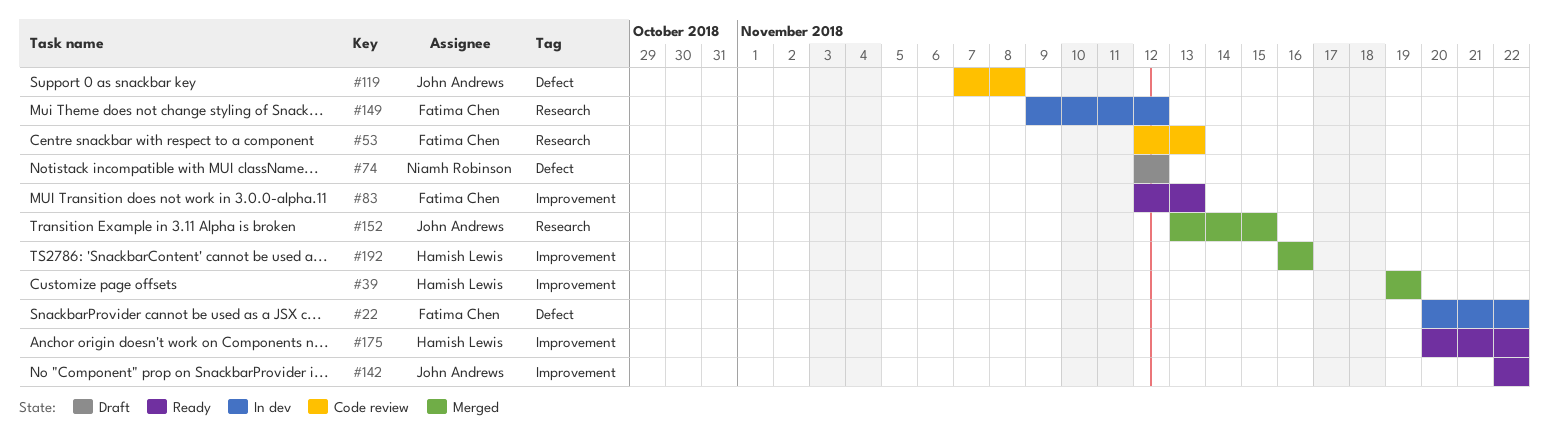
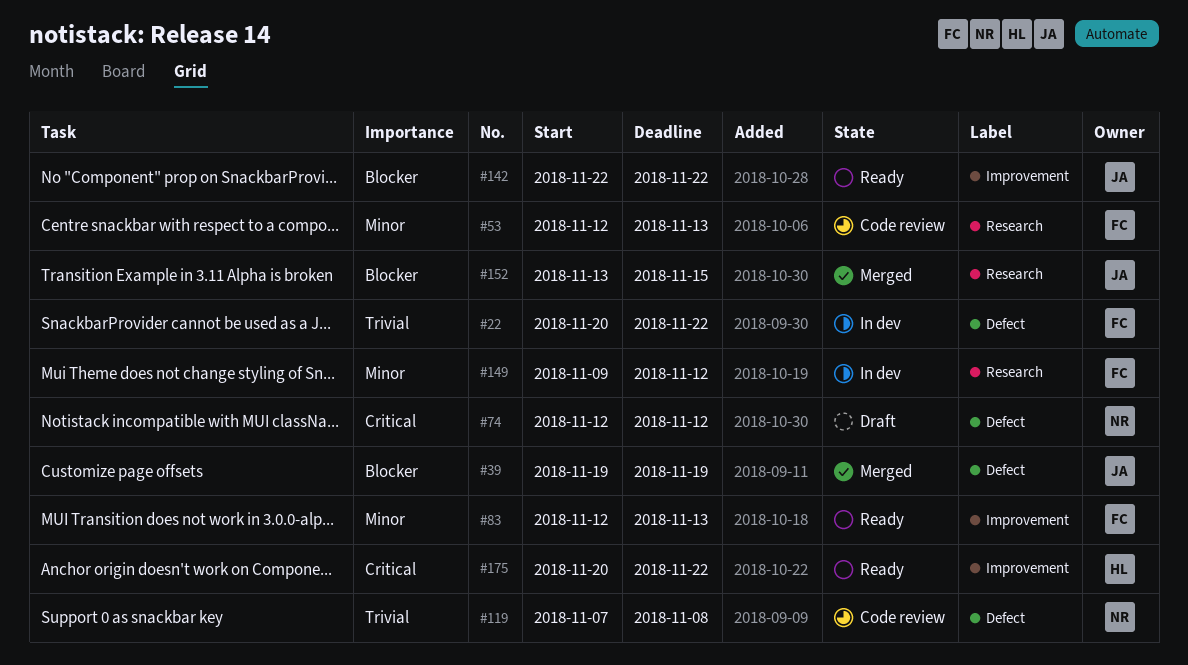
#39, owner: Hamish Lewis -> John Andrews
#39, label: Improvement -> Defect
#119, owner: John Andrews -> Niamh Robinson
#192: present -> none

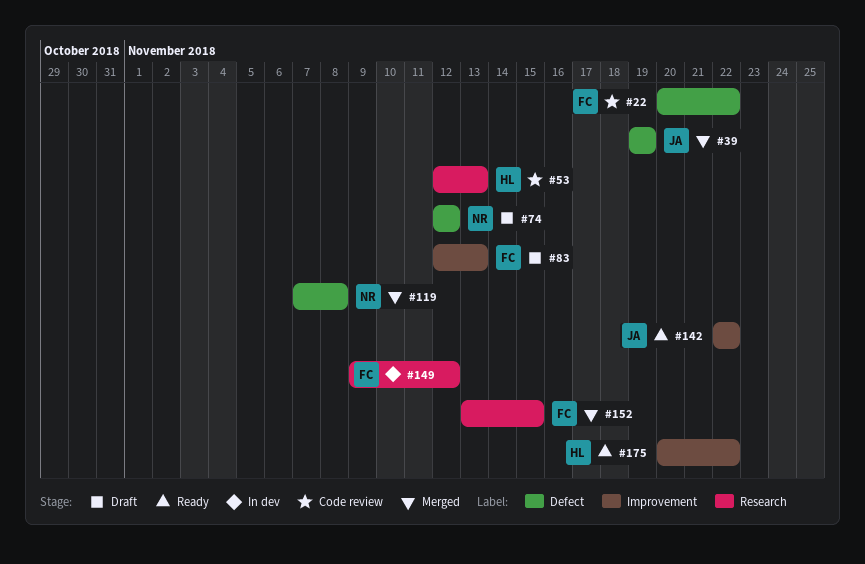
#22, status: In dev -> Code review
#53, owner: FC -> HL
#83, status: Ready -> Draft
#119, status: Code review -> Merged
#152, owner: JA -> FC

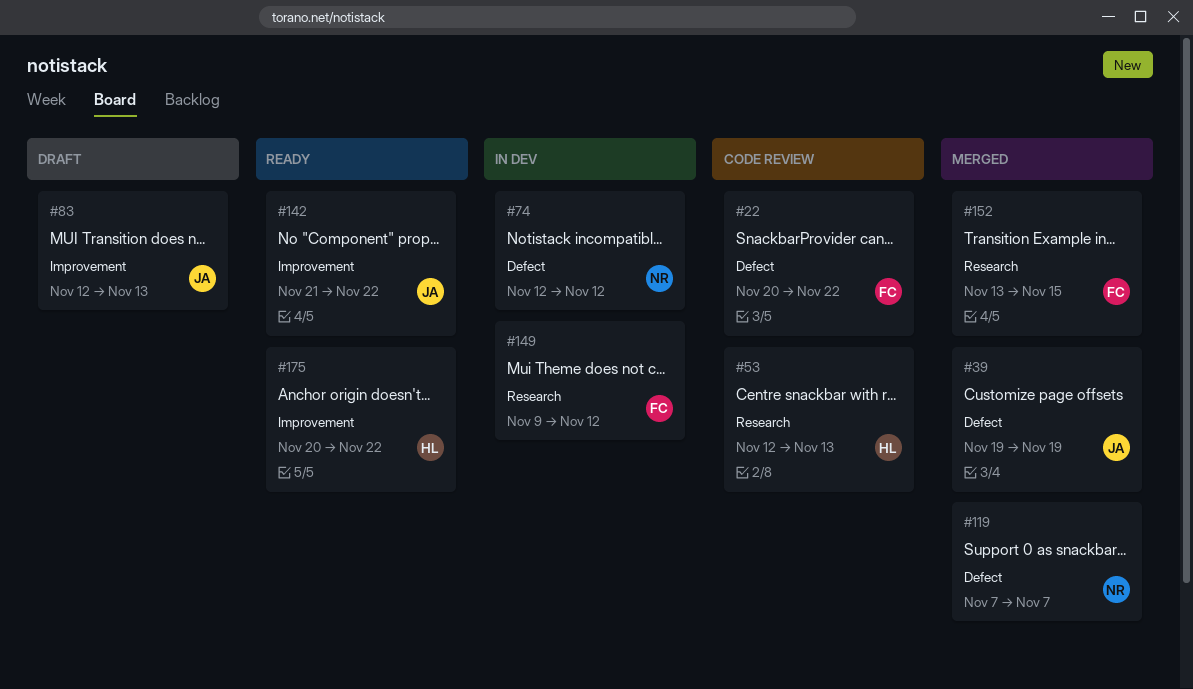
#74, status: Draft -> In dev
#83, owner: FC -> JA
#119, due: Nov 8 -> Nov 7
#142, start: Nov 22 -> Nov 21

